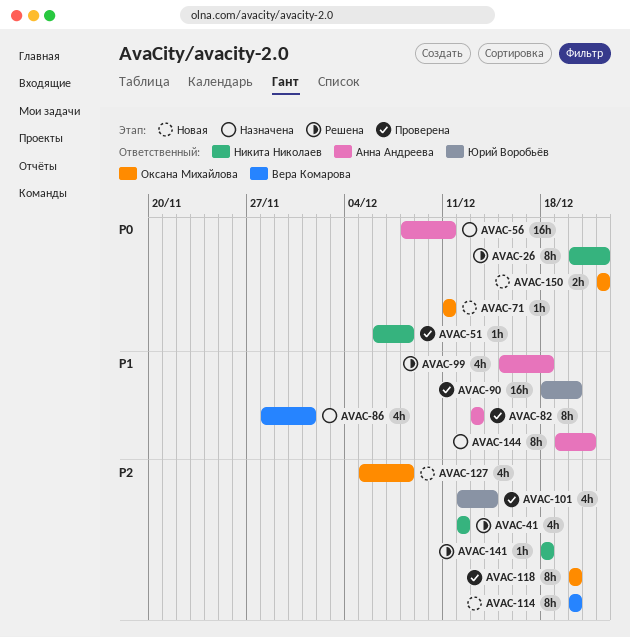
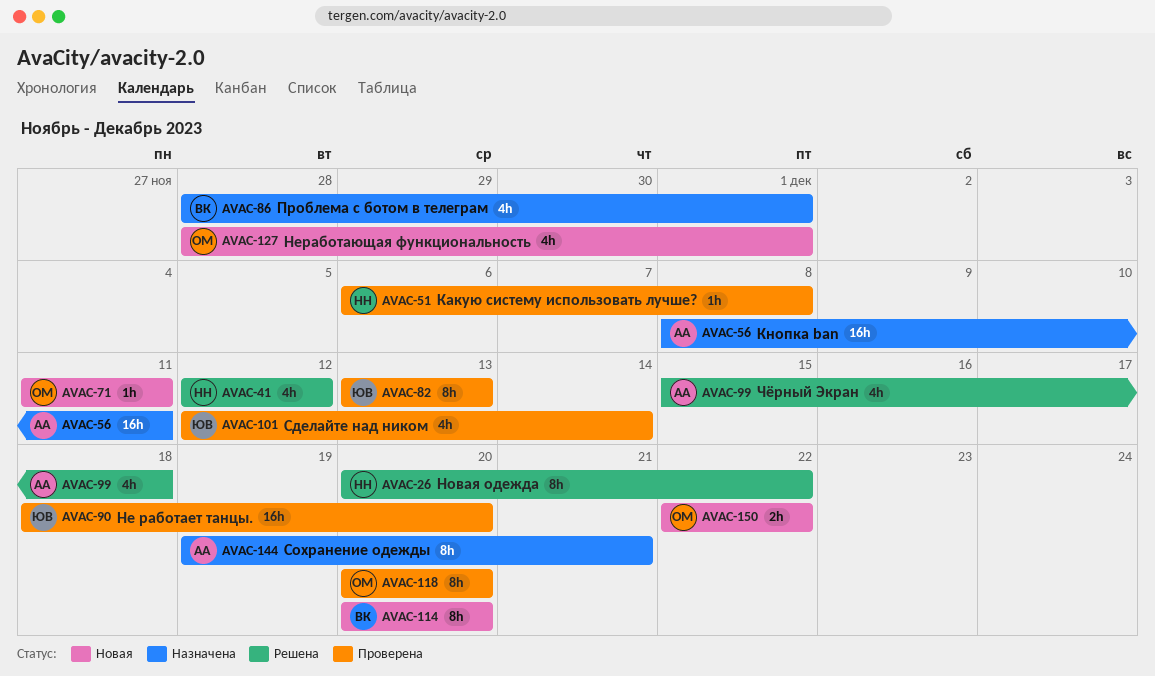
AVAC-82, owner: Анна Андреева -> Юрий Воробьёв
AVAC-127, start: Dec 5 -> Nov 28
AVAC-127, due: Dec 8 -> Dec 1
AVAC-141: present -> none

